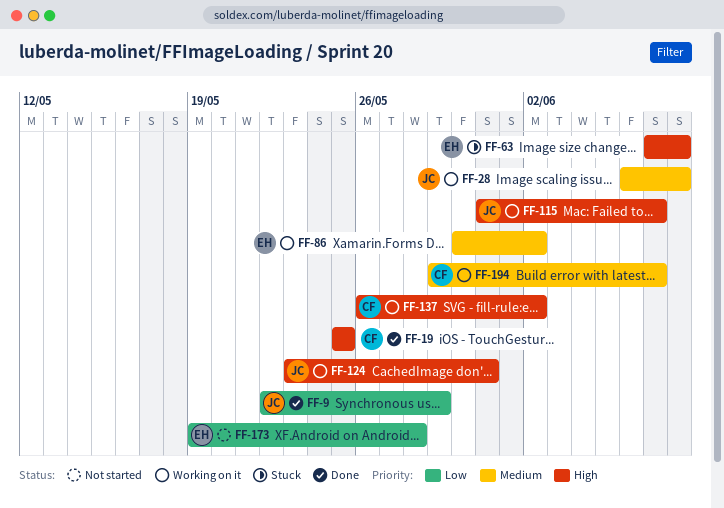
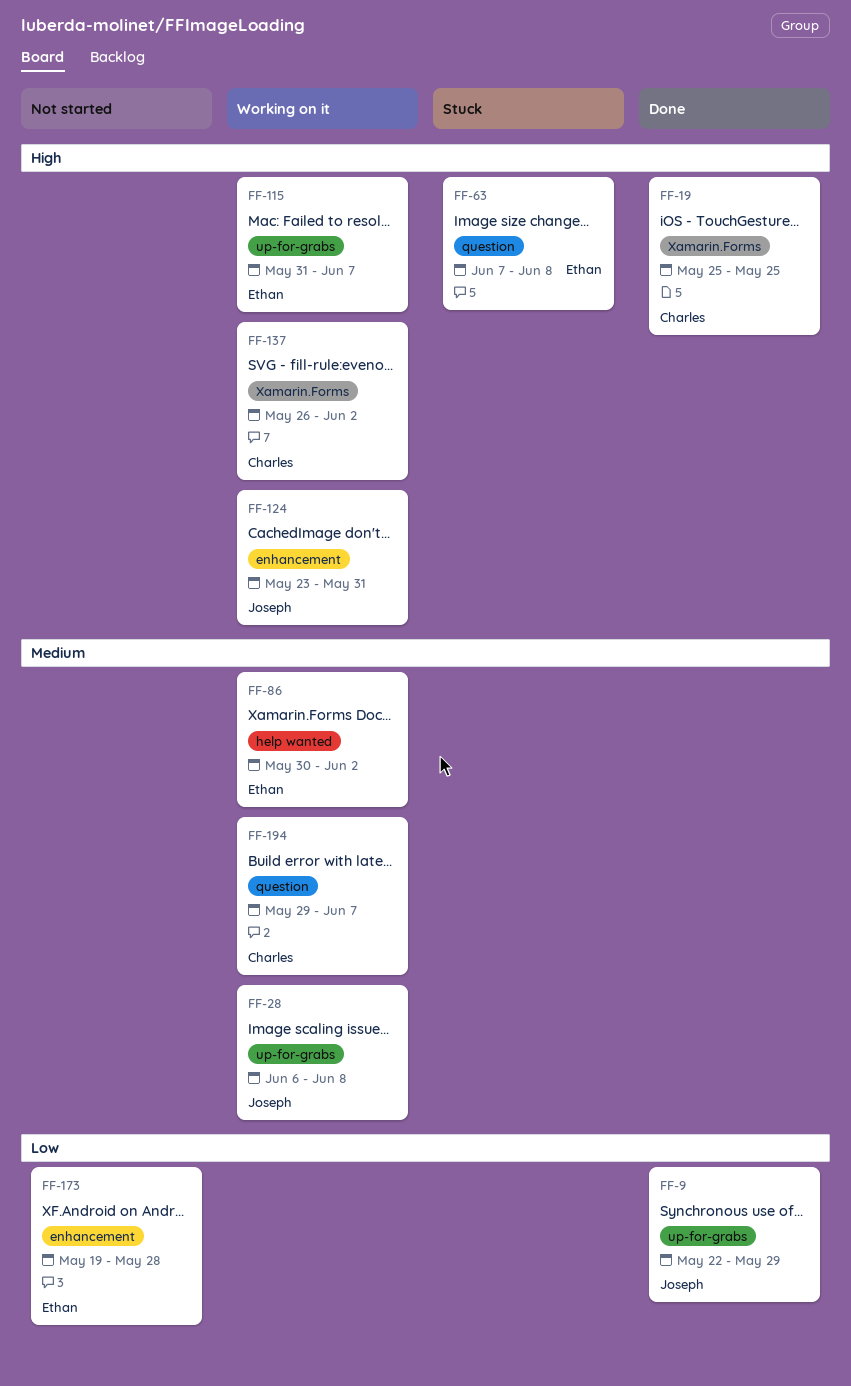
FF-115, owner: Joseph -> Ethan

